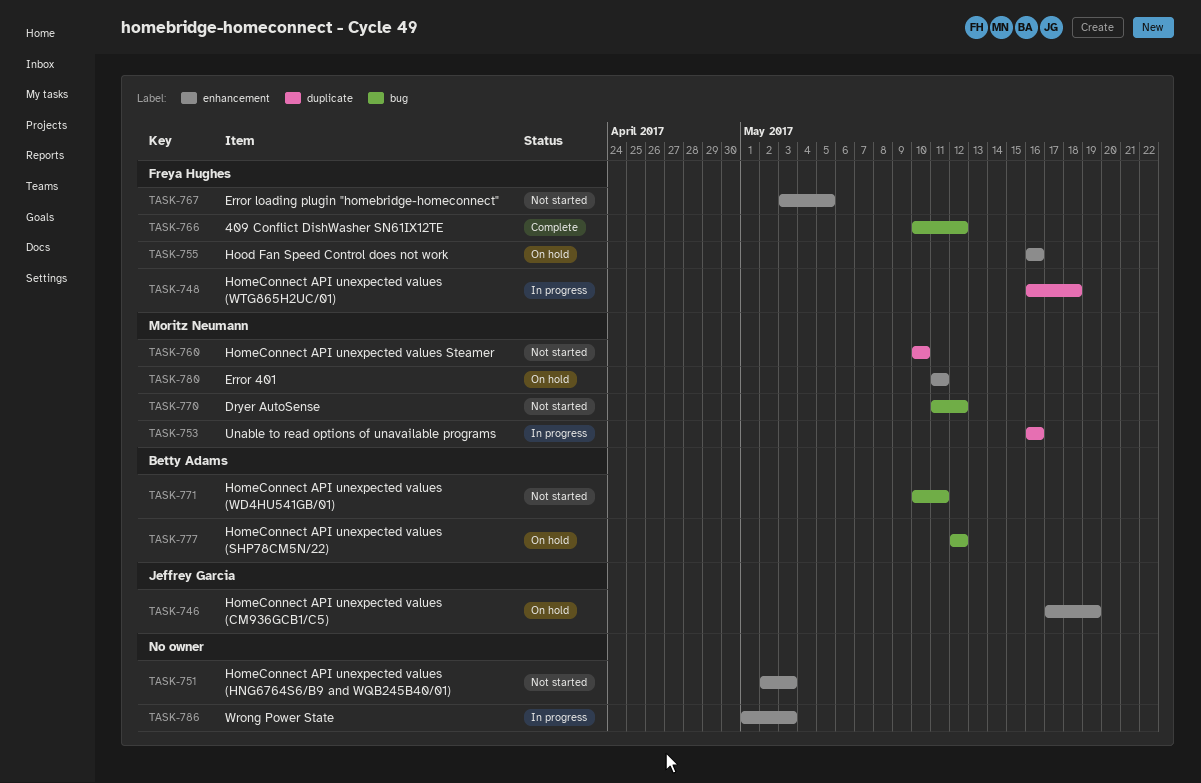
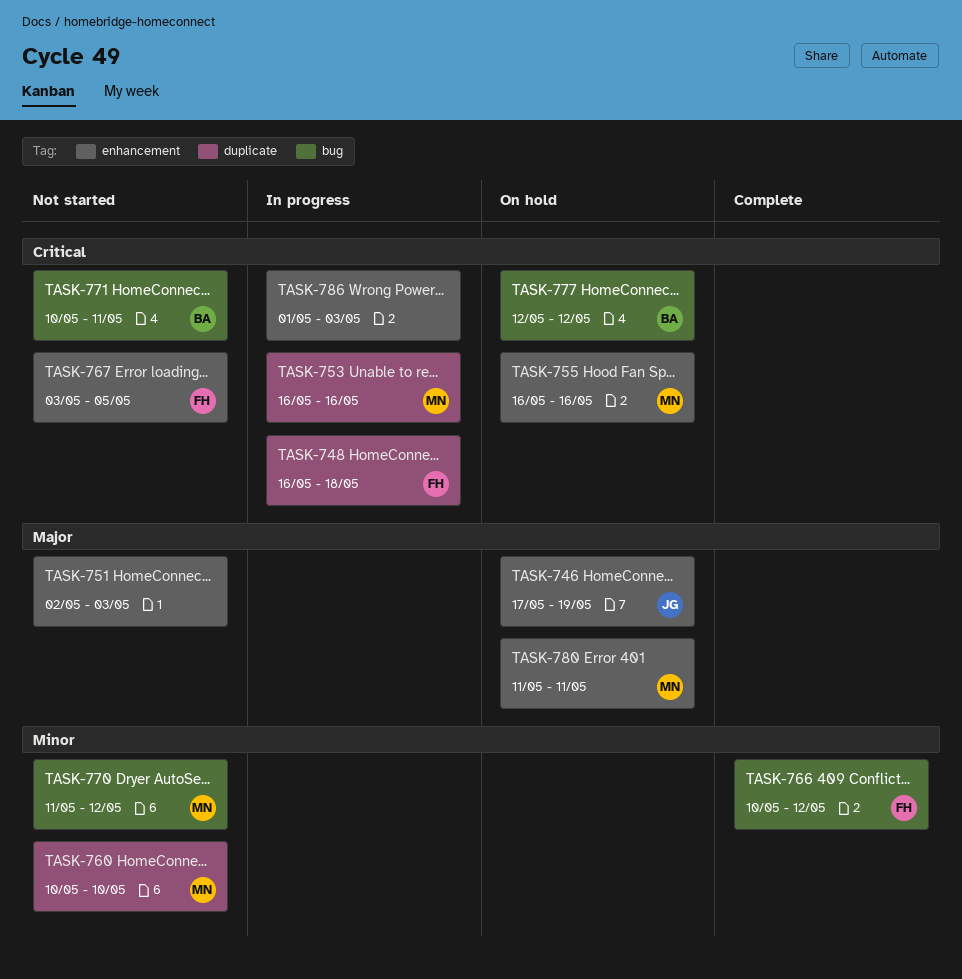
TASK-755, owner: Freya Hughes -> Moritz Neumann

